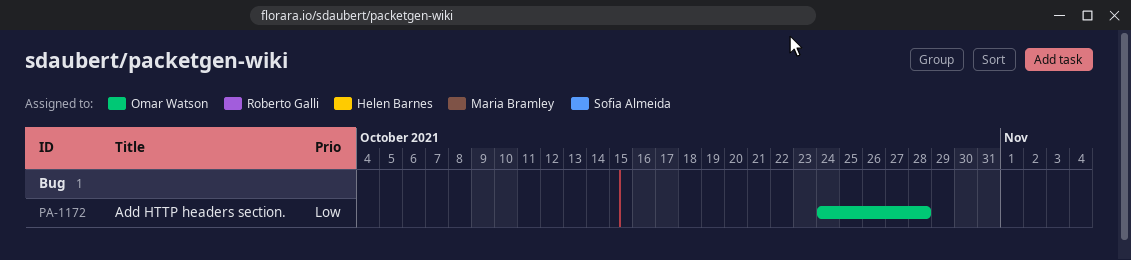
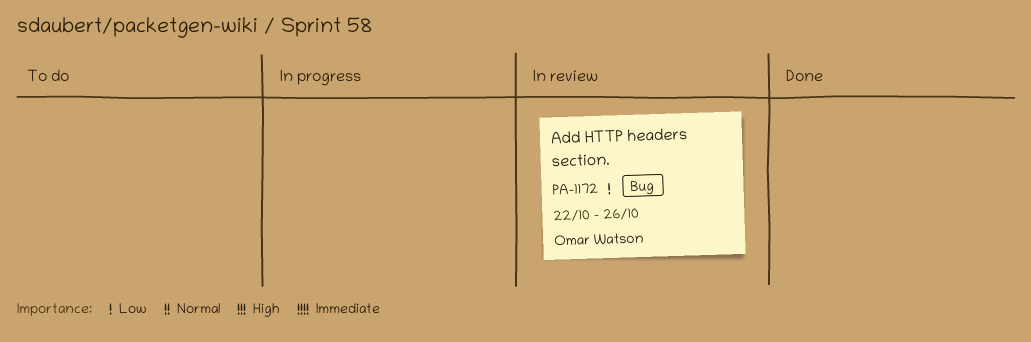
PA-1172, start: Oct 24 -> Oct 22
PA-1172, due: Oct 28 -> Oct 26

